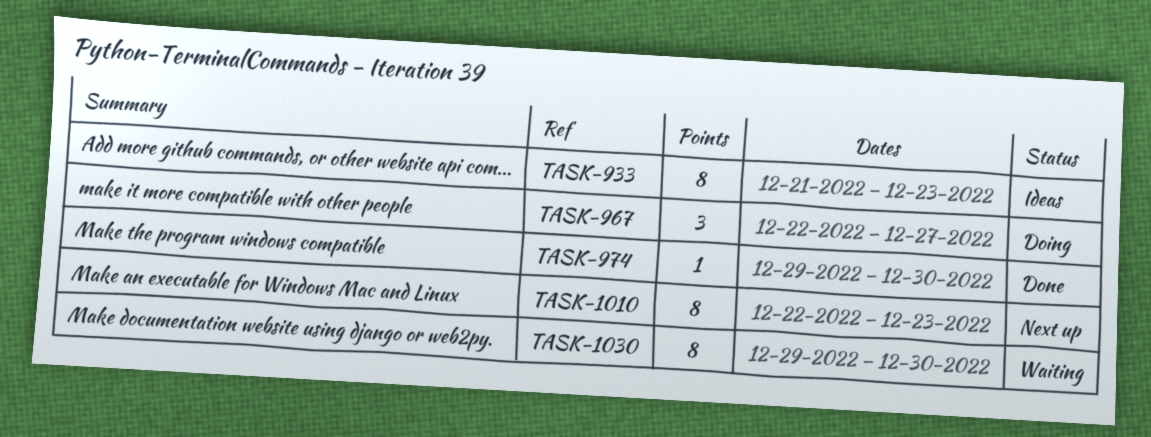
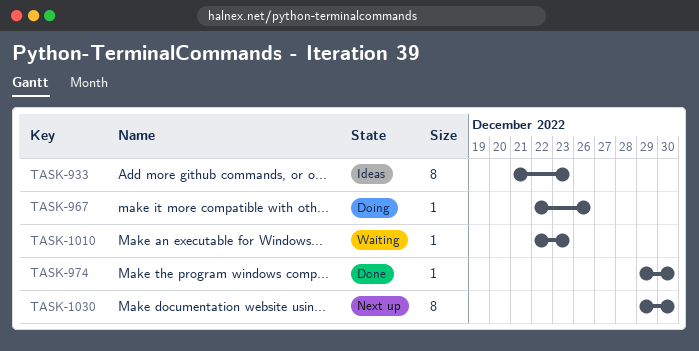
TASK-967, estimate: 3 -> 1
TASK-967, due: Dec 27 -> Dec 26
TASK-1010, status: Next up -> Waiting
TASK-1010, estimate: 8 -> 1
TASK-1030, status: Waiting -> Next up

